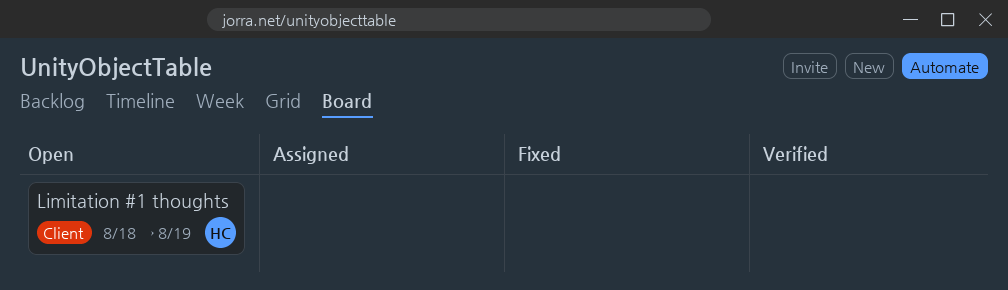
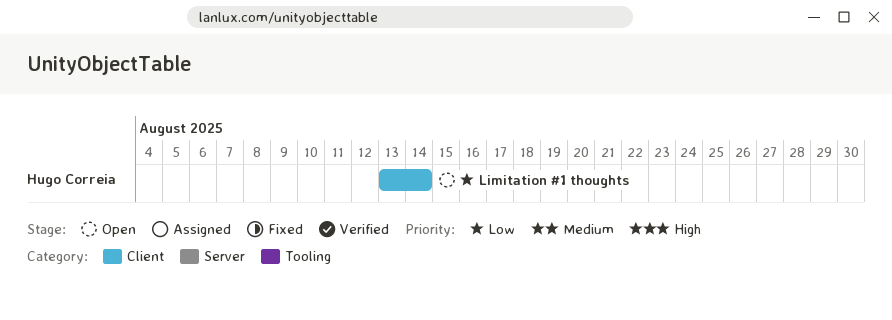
Limitation #1 thoughts, start: Aug 18 -> Aug 13
Limitation #1 thoughts, due: Aug 19 -> Aug 14

